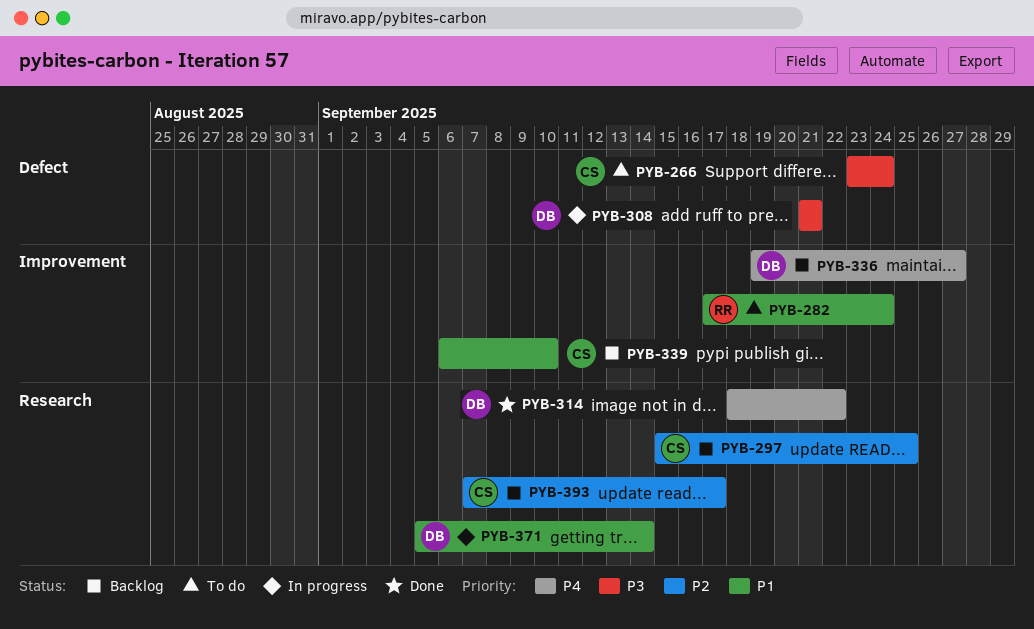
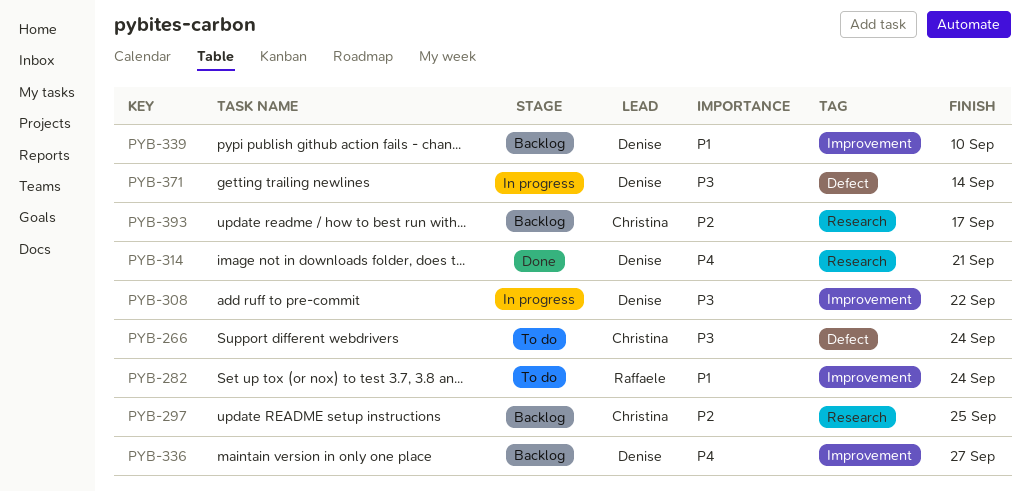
PYB-308, label: Defect -> Improvement
PYB-308, due: Sep 21 -> Sep 22
PYB-314, due: Sep 22 -> Sep 21
PYB-339, owner: Christina -> Denise
PYB-371, priority: P1 -> P3
PYB-371, label: Research -> Defect

